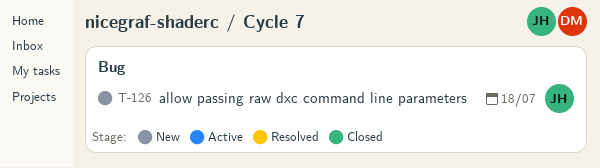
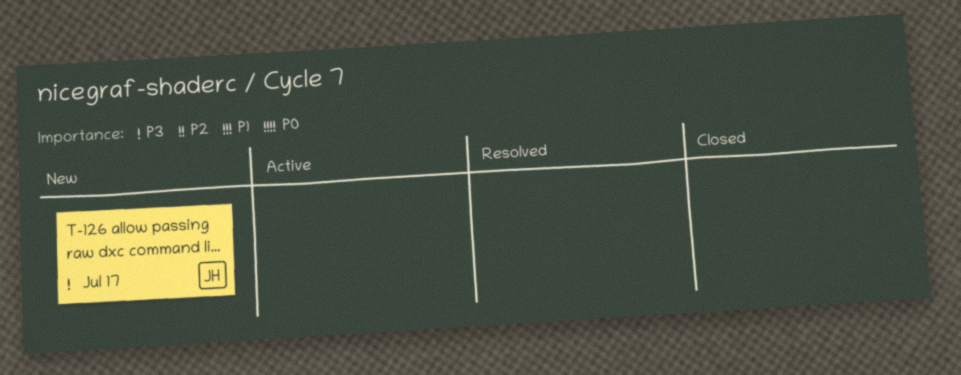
T-126, due: Jul 18 -> Jul 17

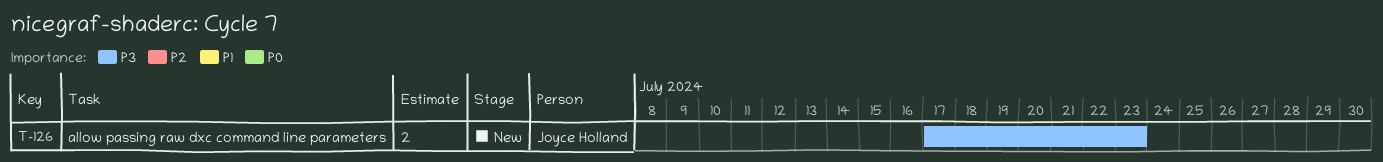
T-126, due: Jul 17 -> Jul 23

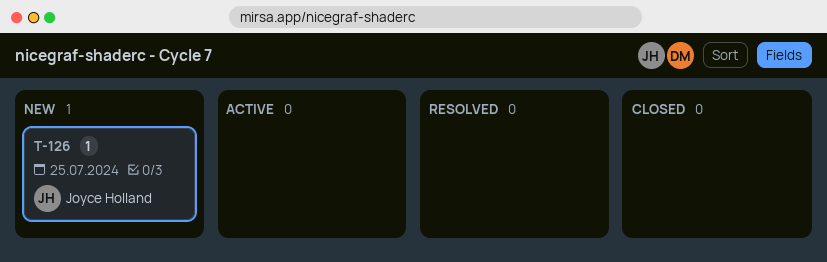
T-126, estimate: 2 -> 1
T-126, due: Jul 23 -> Jul 25

